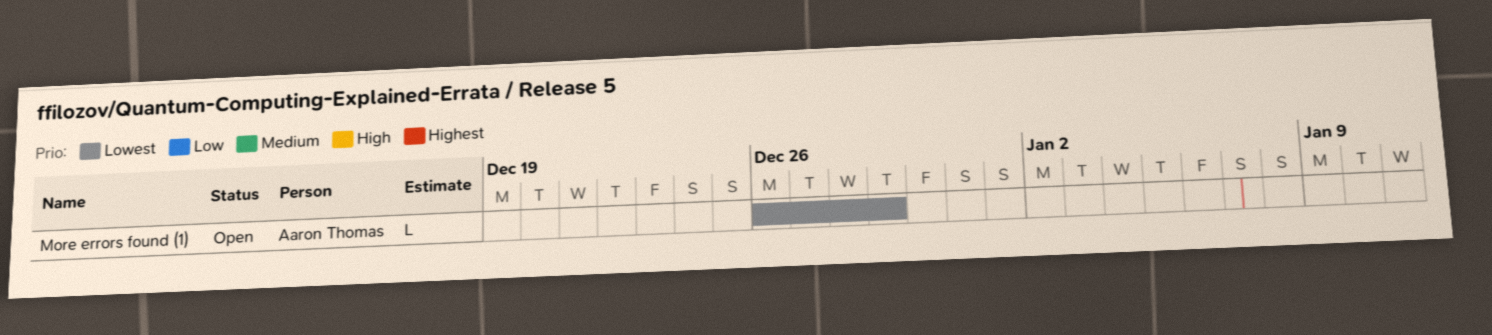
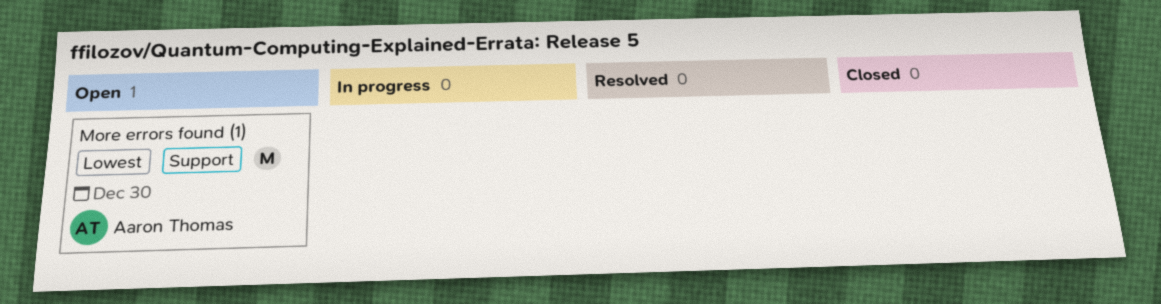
More errors found (1), estimate: L -> M
More errors found (1), due: Dec 29 -> Dec 30

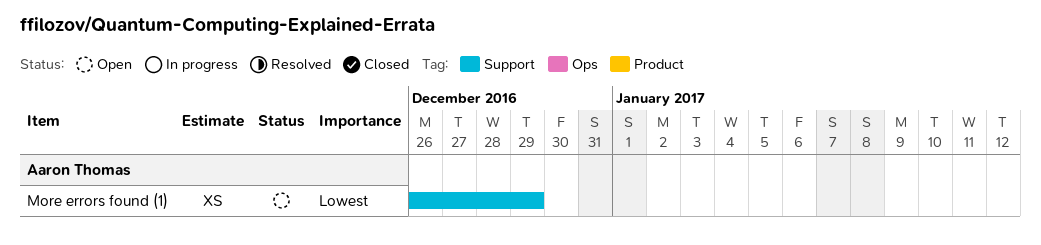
More errors found (1), estimate: M -> XS
More errors found (1), due: Dec 30 -> Dec 29

